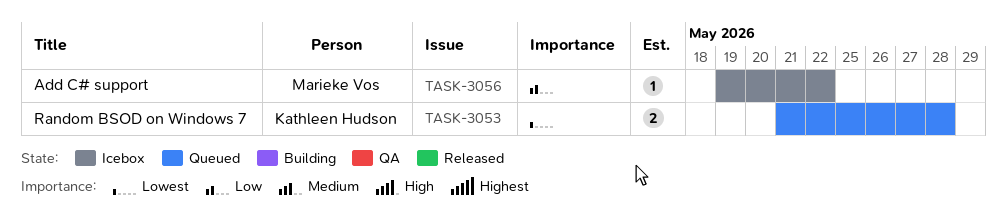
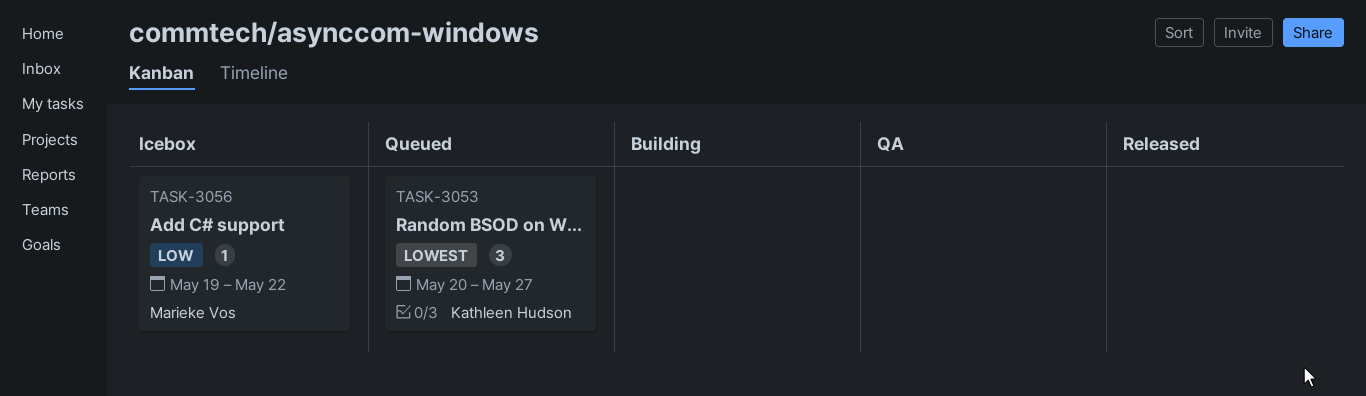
TASK-3053, estimate: 2 -> 3
TASK-3053, start: May 21 -> May 20
TASK-3053, due: May 28 -> May 27

